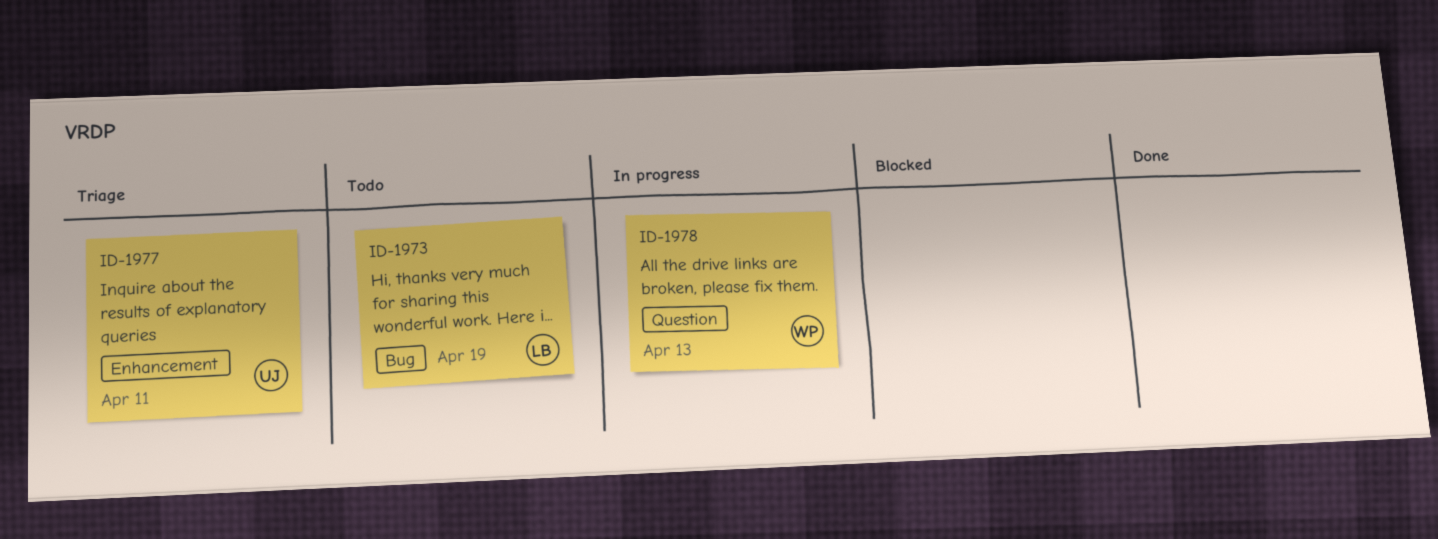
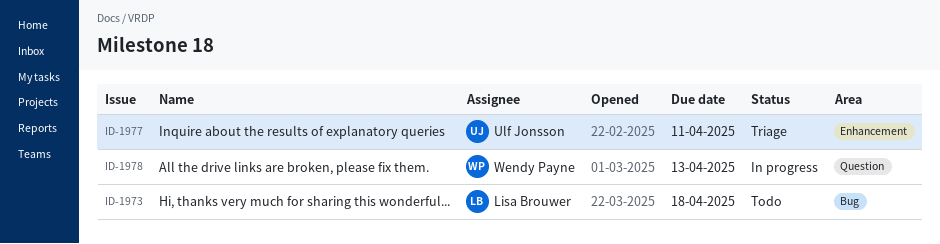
ID-1973, due: Apr 19 -> Apr 18

